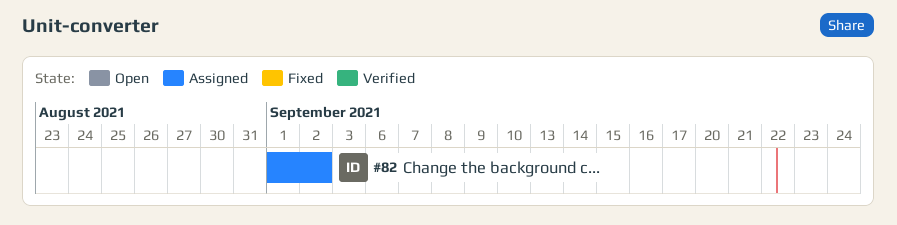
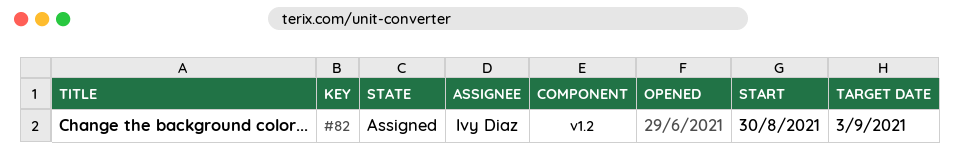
#82, start: Sep 1 -> Aug 30
#82, due: Sep 2 -> Sep 3

